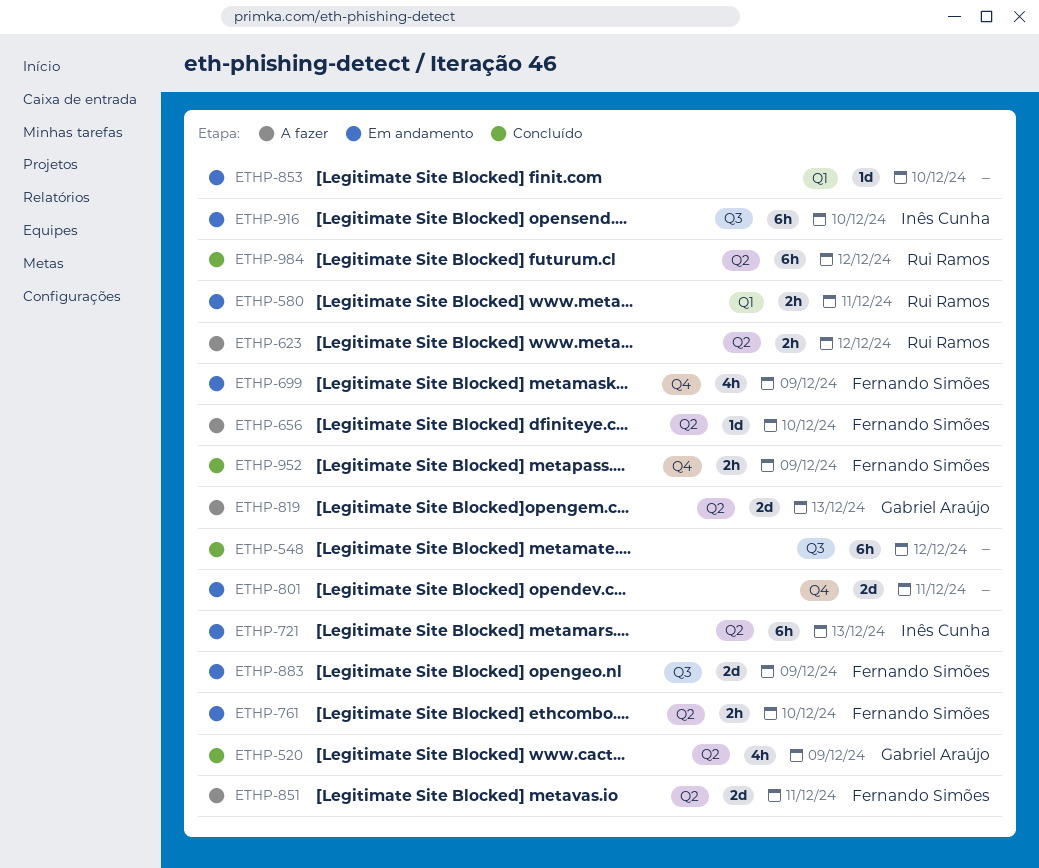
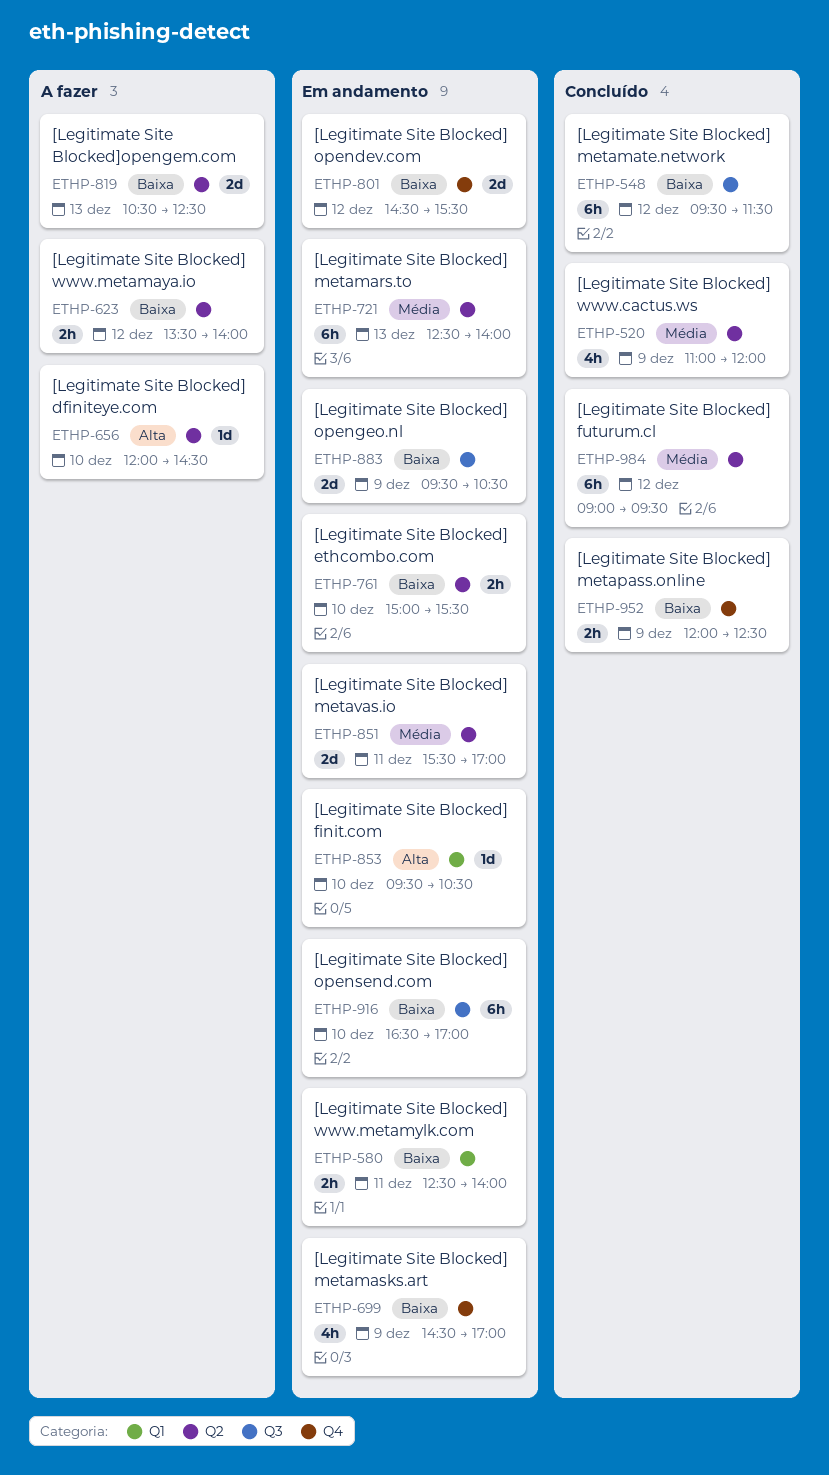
ETHP-801, day: Dec 11 -> Dec 12
ETHP-851, status: A fazer -> Em andamento

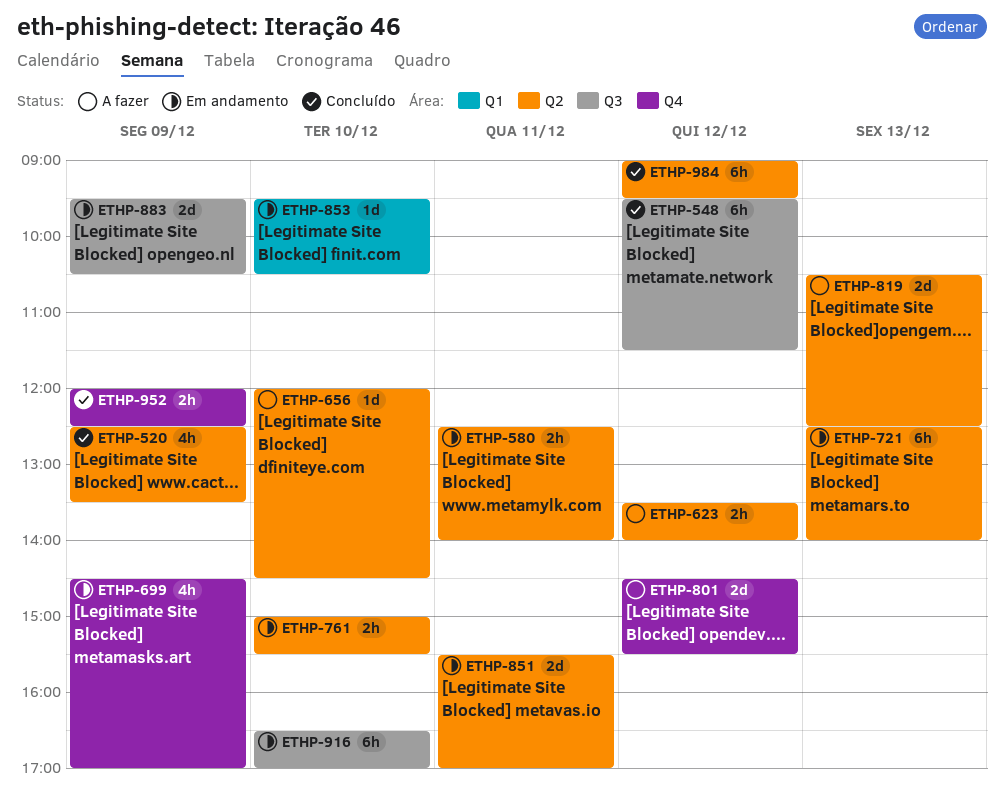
ETHP-520, begins: 11:00 -> 12:30
ETHP-520, ends: 12:00 -> 13:30
ETHP-580, label: Q1 -> Q2
ETHP-801, status: Em andamento -> A fazer

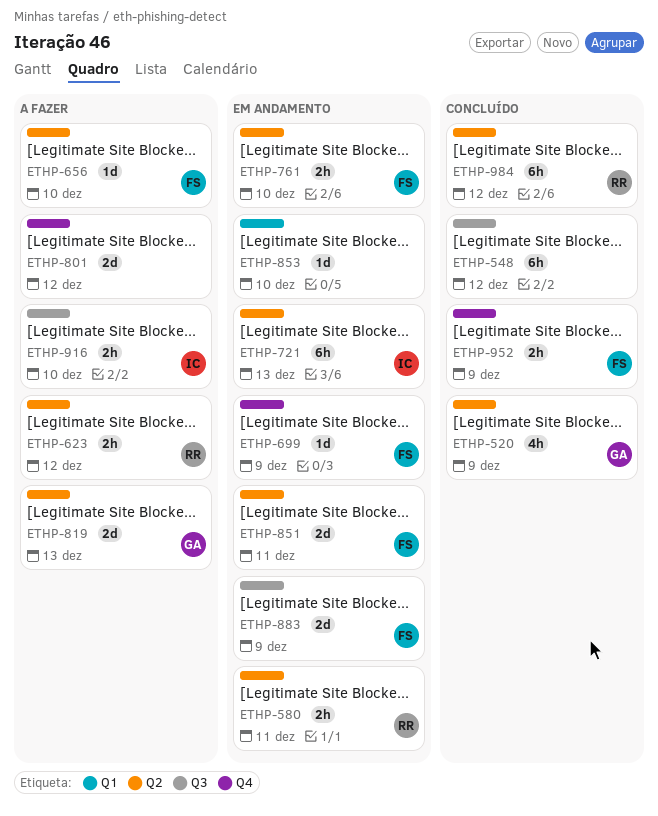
ETHP-699, estimate: 4h -> 1d
ETHP-916, status: Em andamento -> A fazer
ETHP-916, estimate: 6h -> 2h

